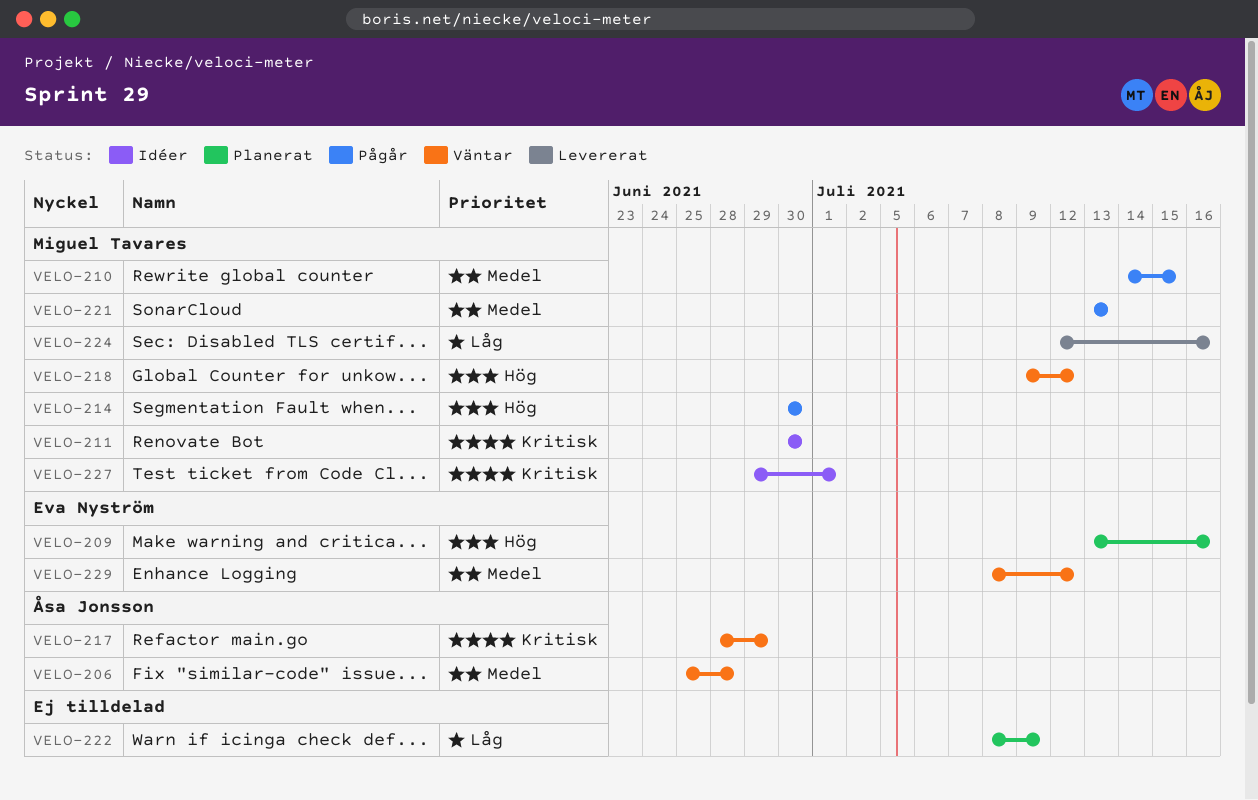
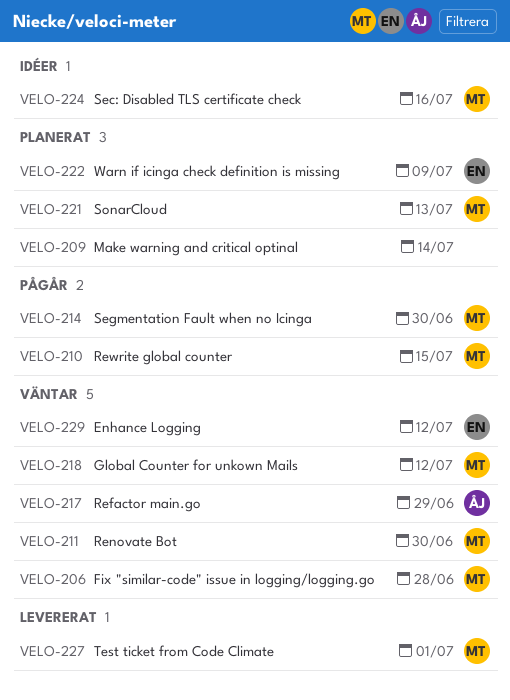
VELO-206, owner: Åsa Jonsson -> Miguel Tavares
VELO-209, owner: Eva Nyström -> none
VELO-209, due: Jul 16 -> Jul 14
VELO-211, status: Idéer -> Väntar
VELO-221, status: Pågår -> Planerat
VELO-222, owner: none -> Eva Nyström
VELO-224, status: Levererat -> Idéer
VELO-227, status: Idéer -> Levererat

